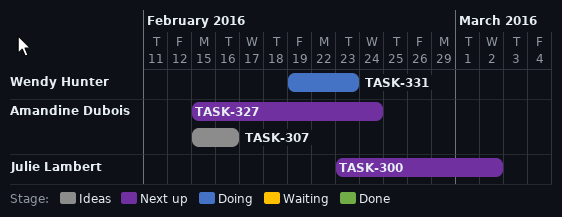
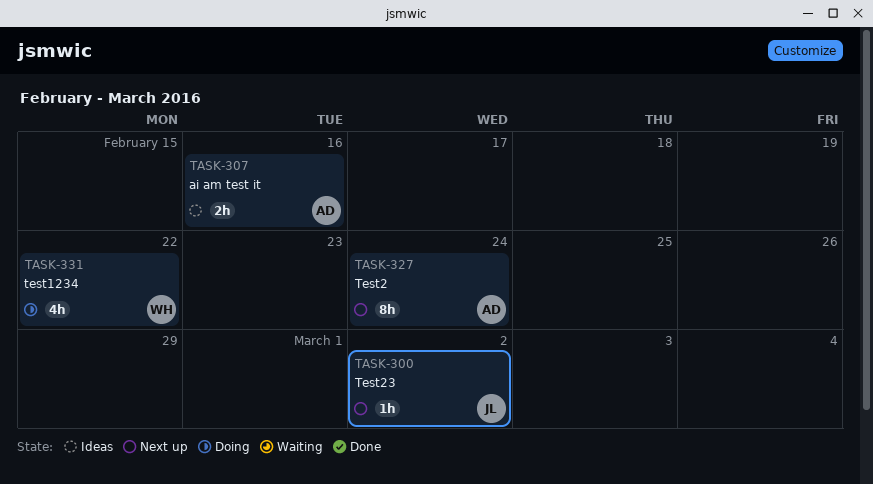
TASK-331, due: Feb 23 -> Feb 22

